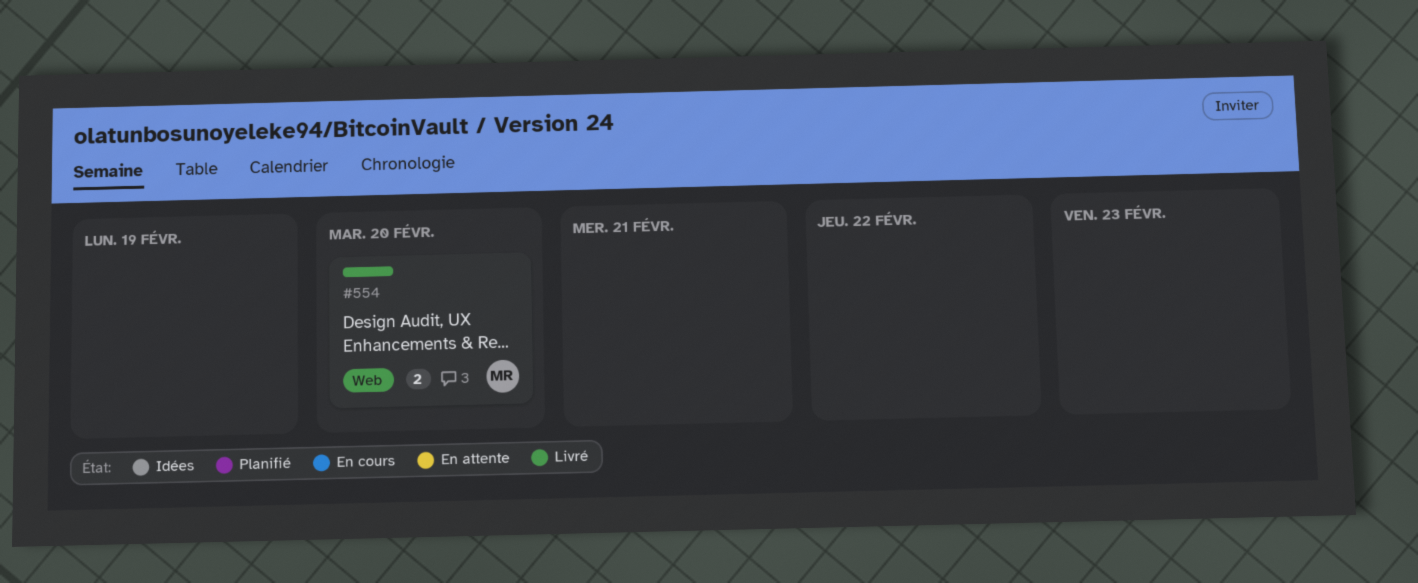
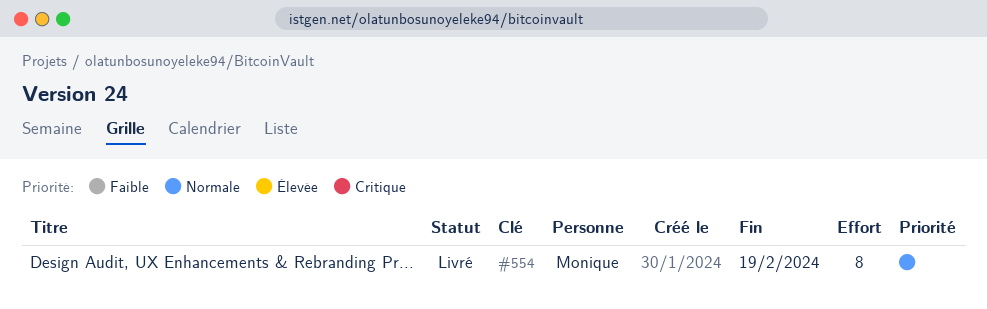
#554, estimate: 2 -> 8
#554, due: Feb 20 -> Feb 19

